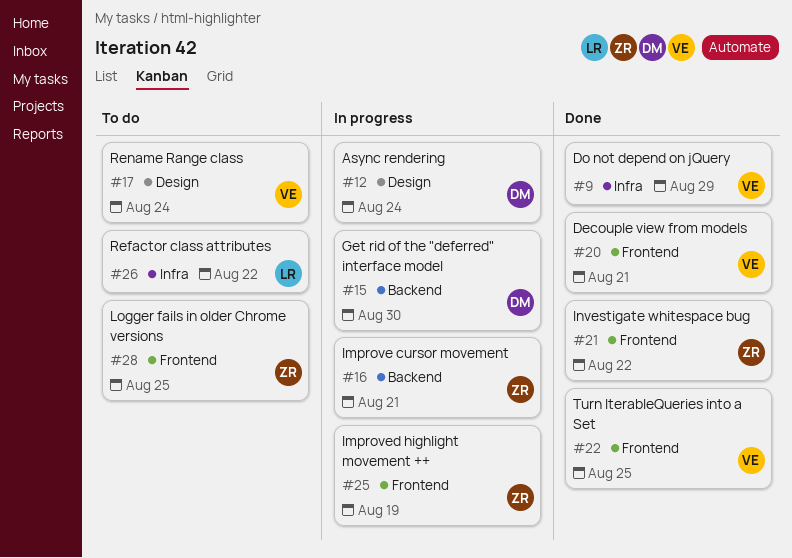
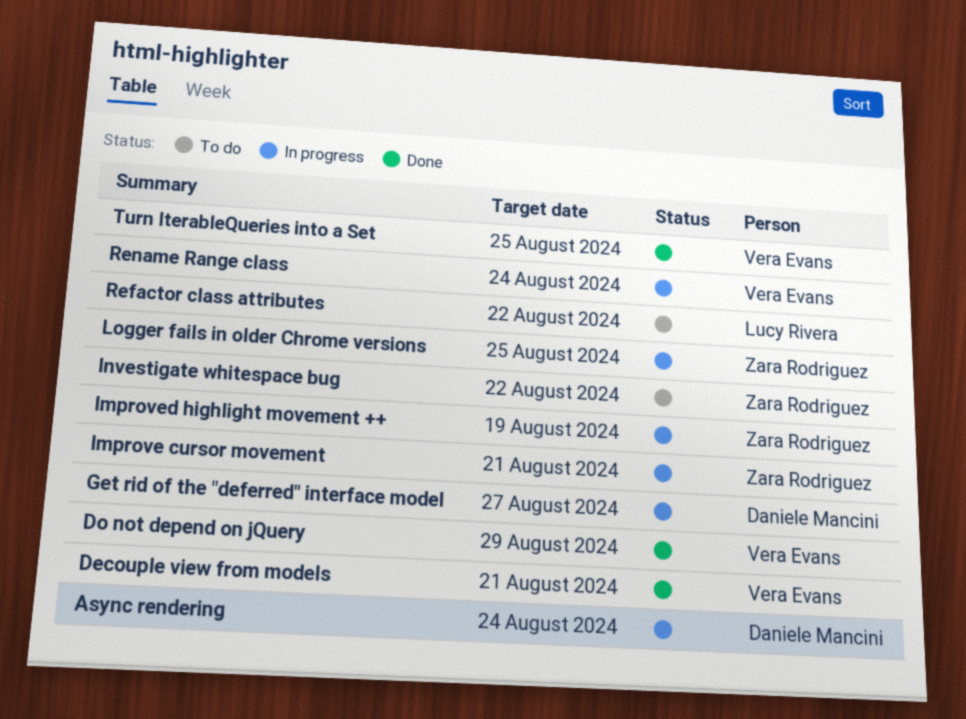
Get rid of the "deferred" interface model, due: Aug 30 -> Aug 27
Investigate whitespace bug, status: Done -> To do
Logger fails in older Chrome versions, status: To do -> In progress
Rename Range class, status: To do -> In progress

